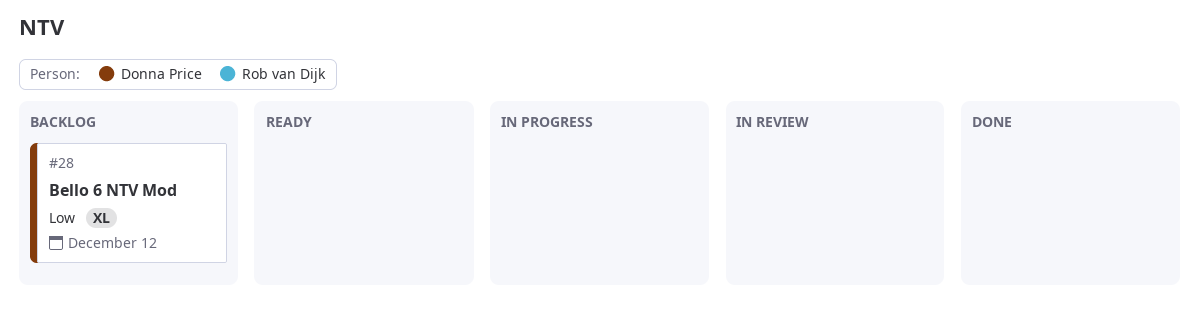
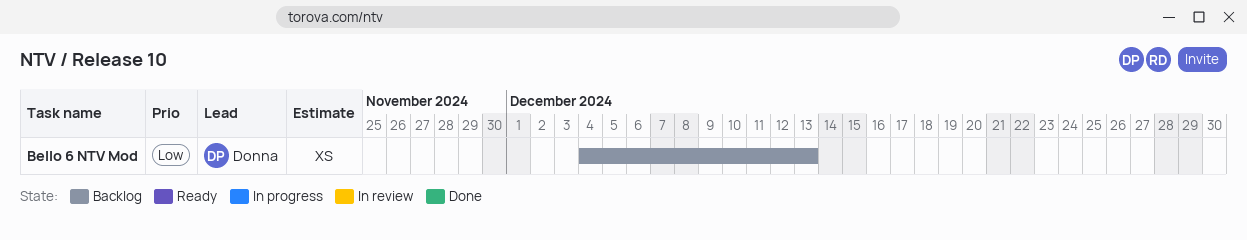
Bello 6 NTV Mod, estimate: XL -> XS
Bello 6 NTV Mod, due: Dec 12 -> Dec 13

